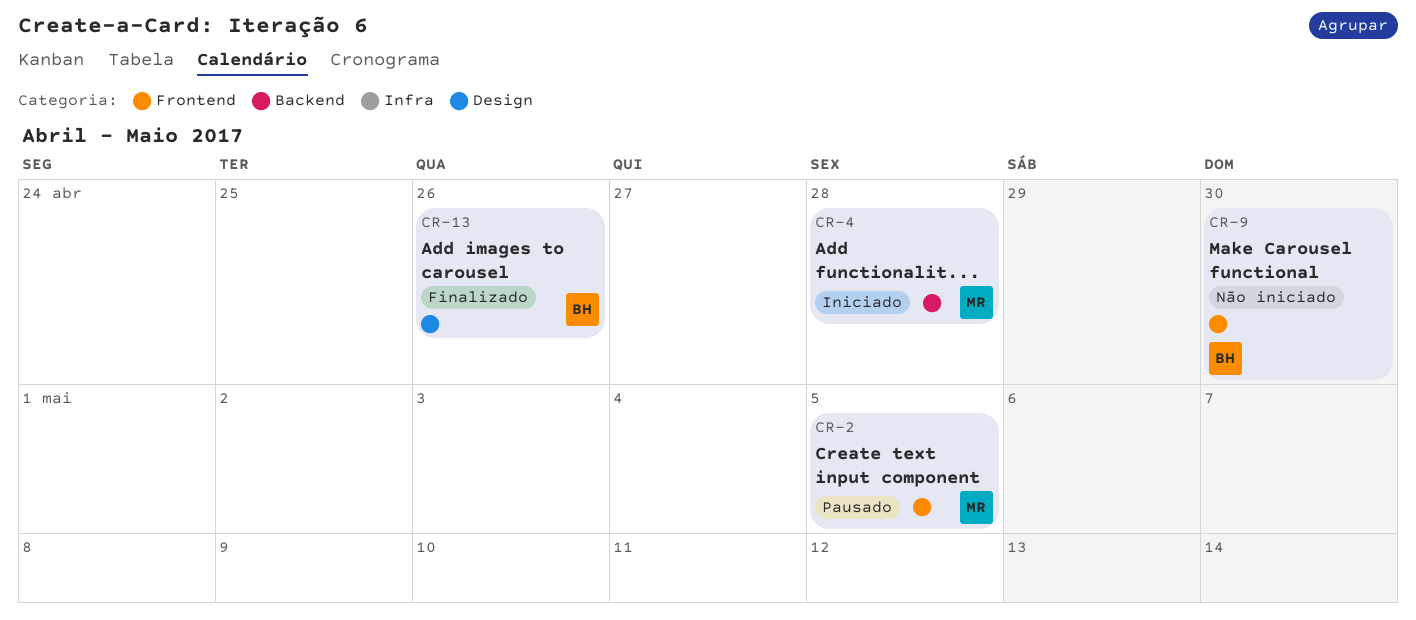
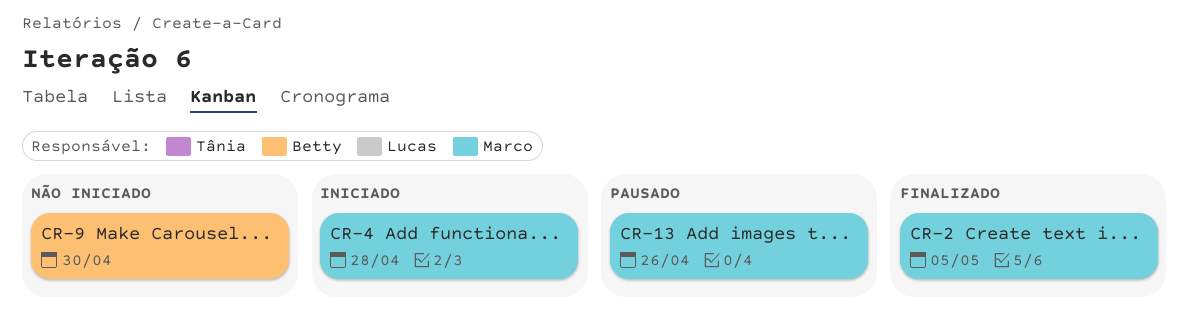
CR-2, status: Pausado -> Finalizado
CR-13, status: Finalizado -> Pausado
CR-13, owner: Betty -> Marco

